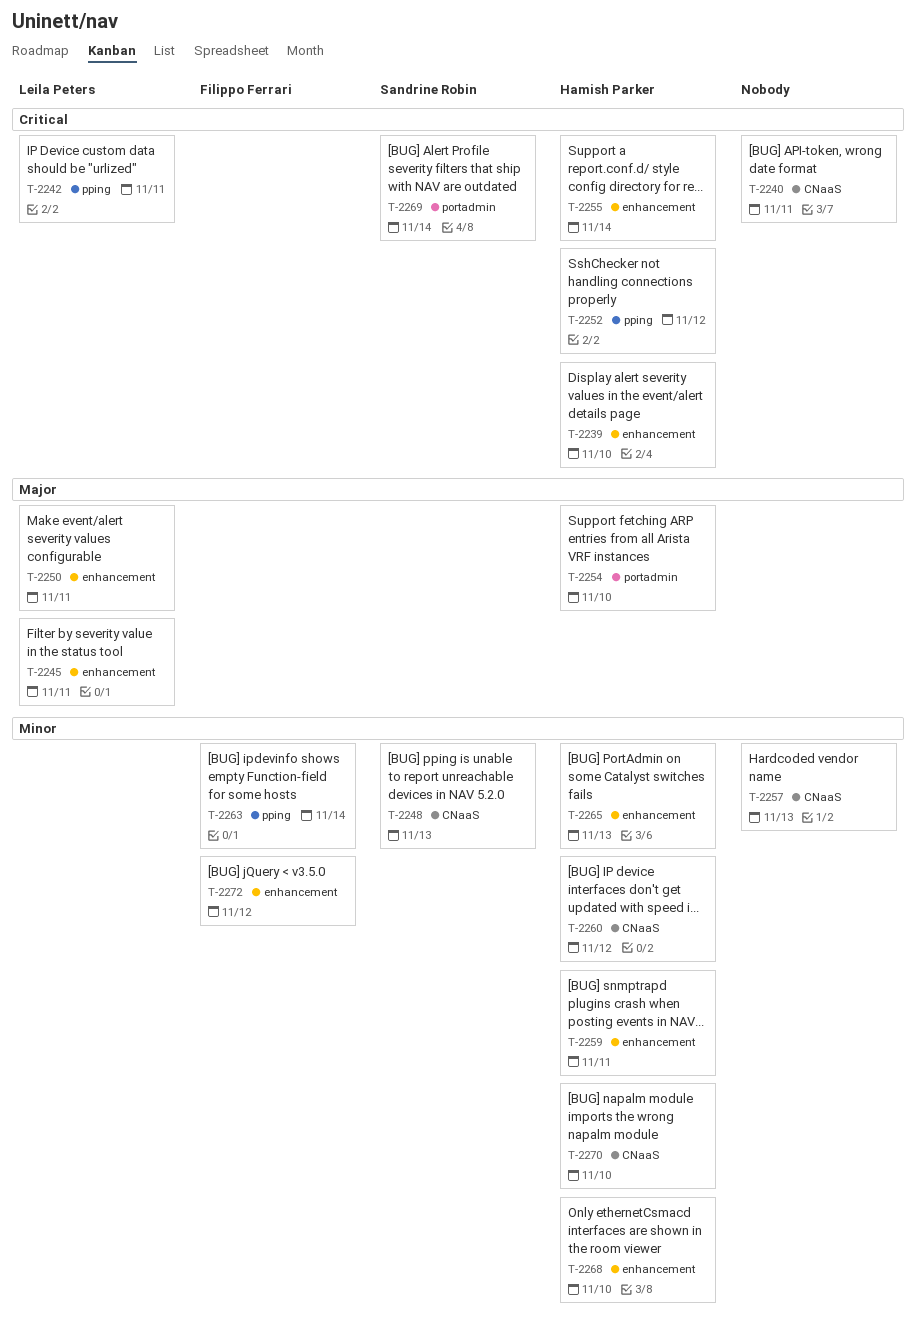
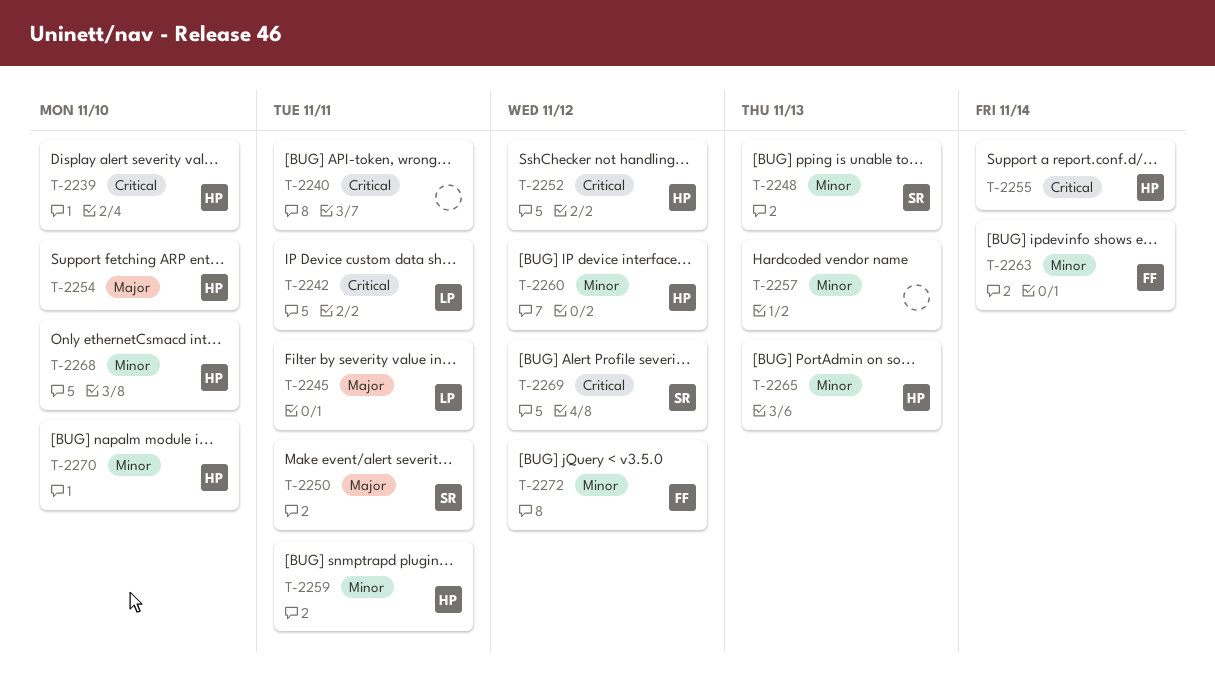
T-2250, owner: Leila Peters -> Sandrine Robin
T-2269, due: Nov 14 -> Nov 12

